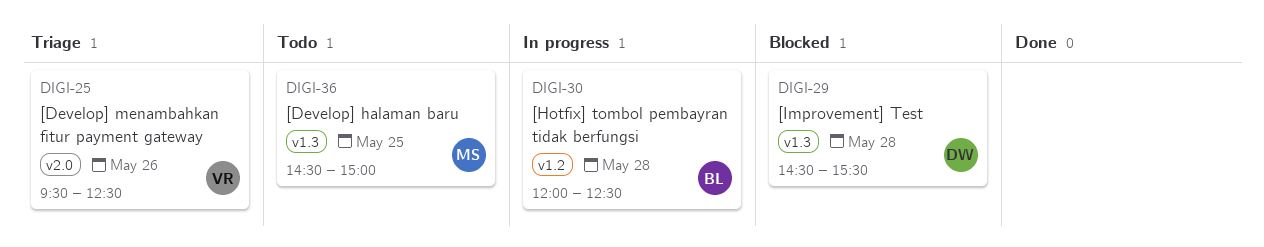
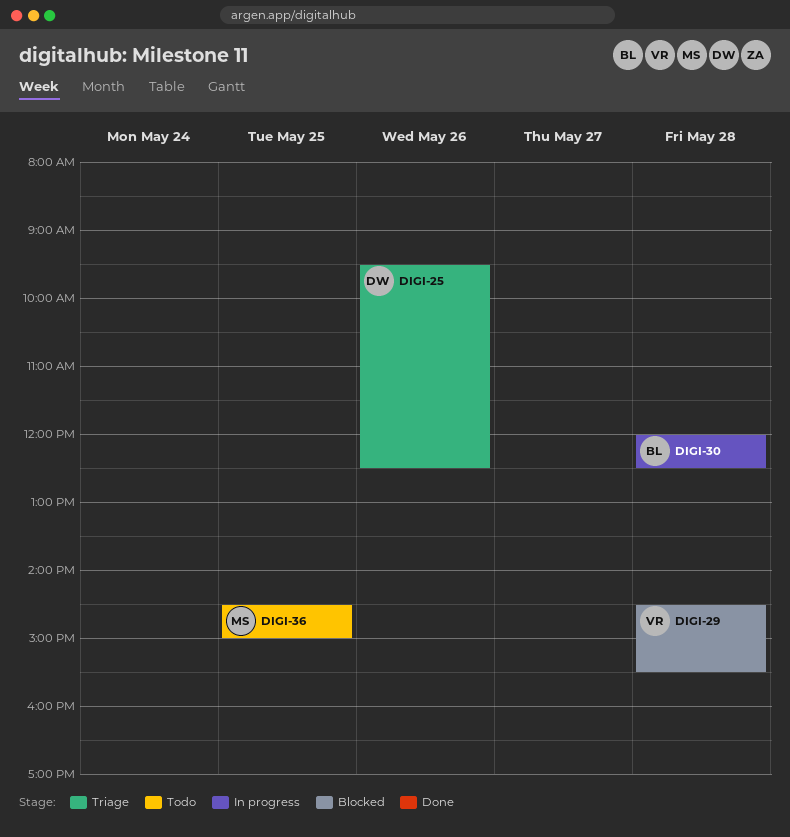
DIGI-25, owner: VR -> DW
DIGI-29, owner: DW -> VR

